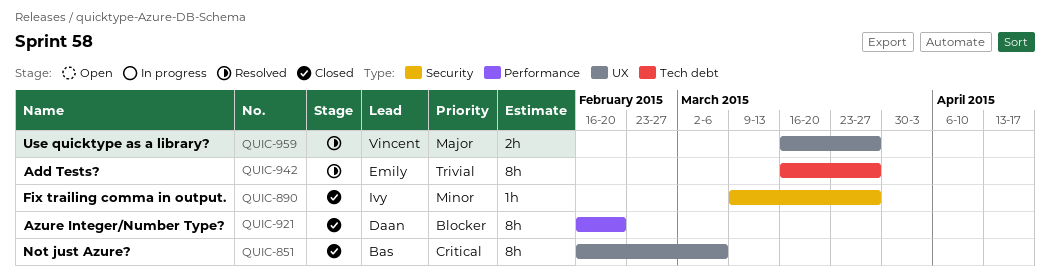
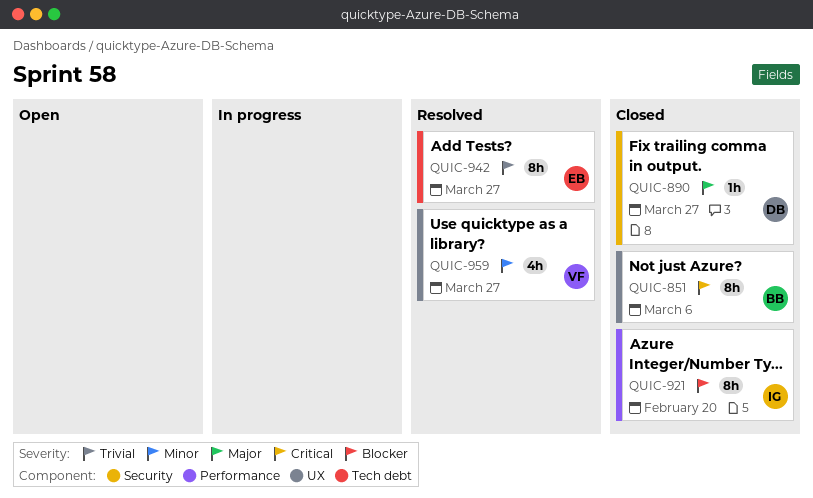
QUIC-890, owner: Ivy -> Daan
QUIC-890, priority: Minor -> Major
QUIC-921, owner: Daan -> Ivy
QUIC-959, priority: Major -> Minor
QUIC-959, estimate: 2h -> 4h

